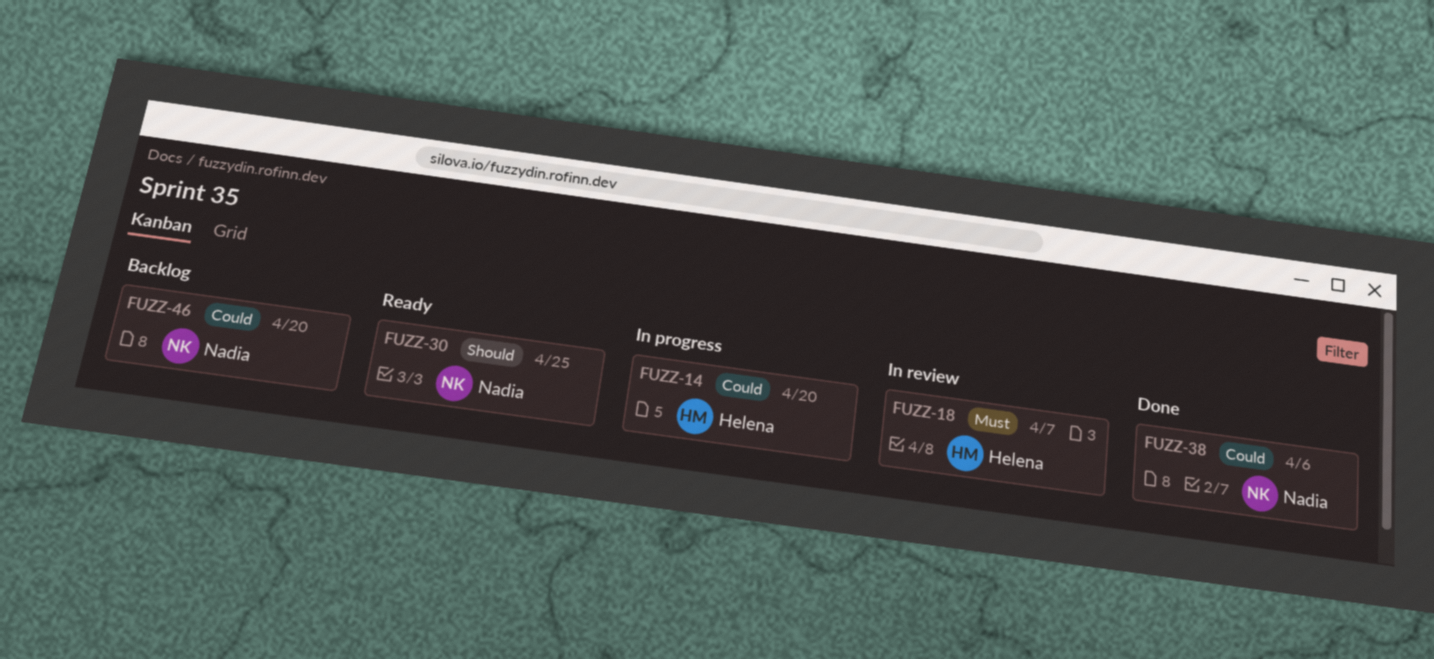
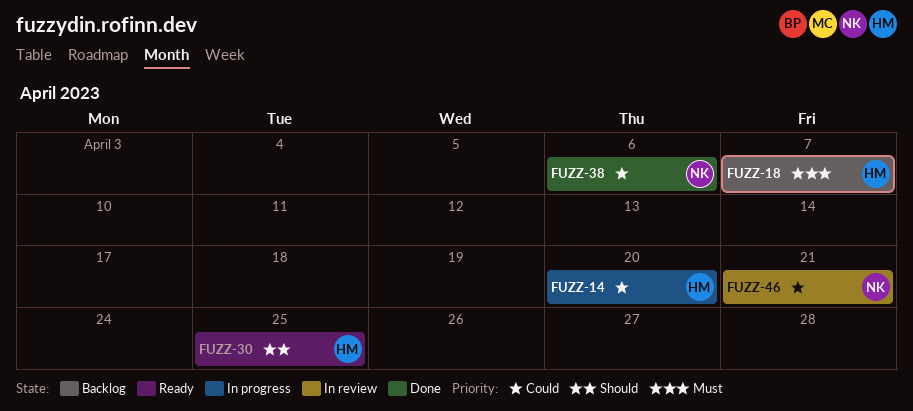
FUZZ-18, status: In review -> Backlog
FUZZ-30, owner: Nadia -> Helena
FUZZ-46, status: Backlog -> In review
FUZZ-46, due: Apr 20 -> Apr 21

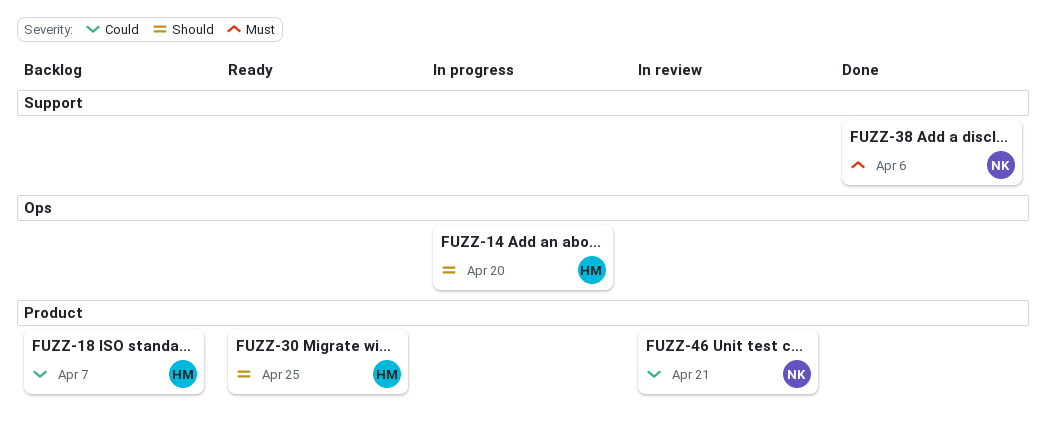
FUZZ-14, priority: Could -> Should
FUZZ-18, priority: Must -> Could
FUZZ-38, priority: Could -> Must

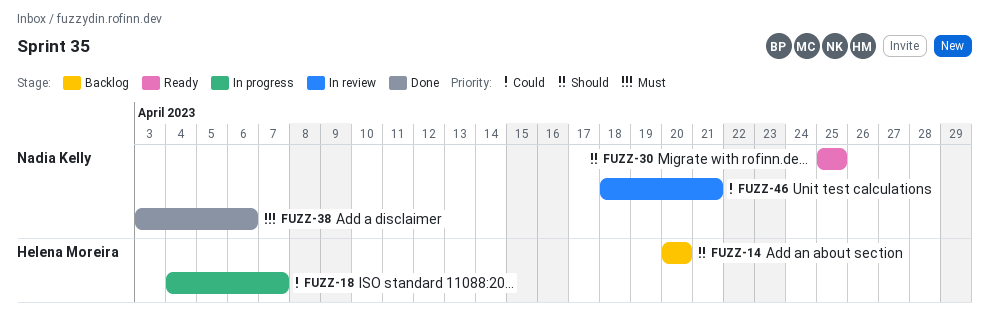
FUZZ-14, status: In progress -> Backlog
FUZZ-18, status: Backlog -> In progress
FUZZ-30, owner: Helena Moreira -> Nadia Kelly

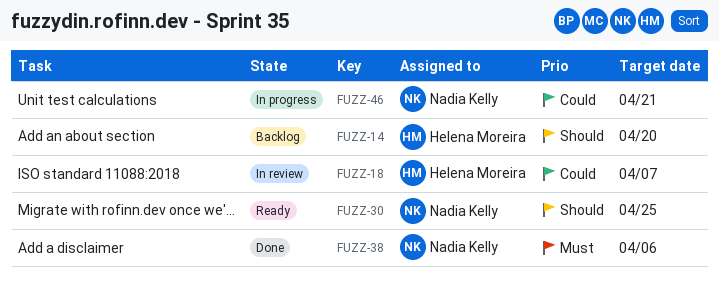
FUZZ-18, status: In progress -> In review
FUZZ-46, status: In review -> In progress

